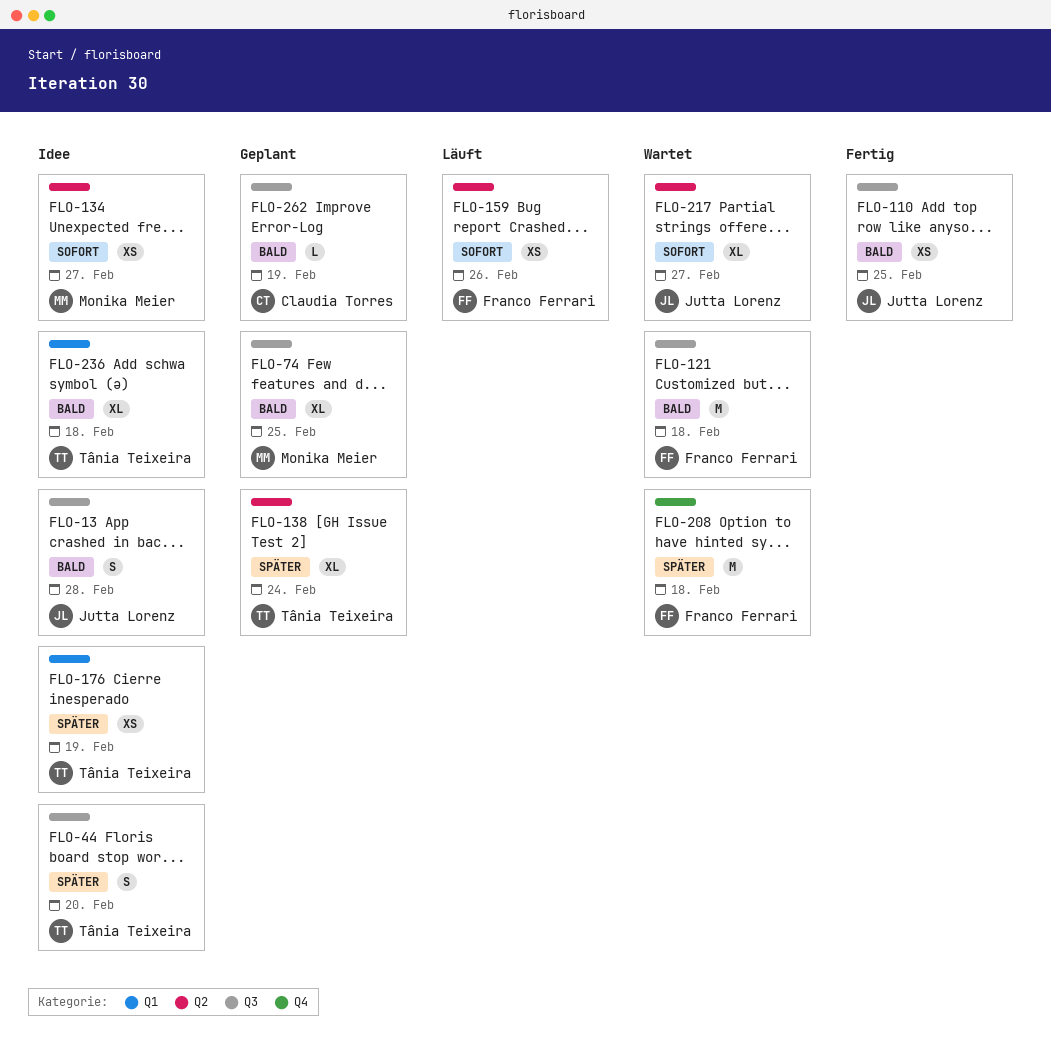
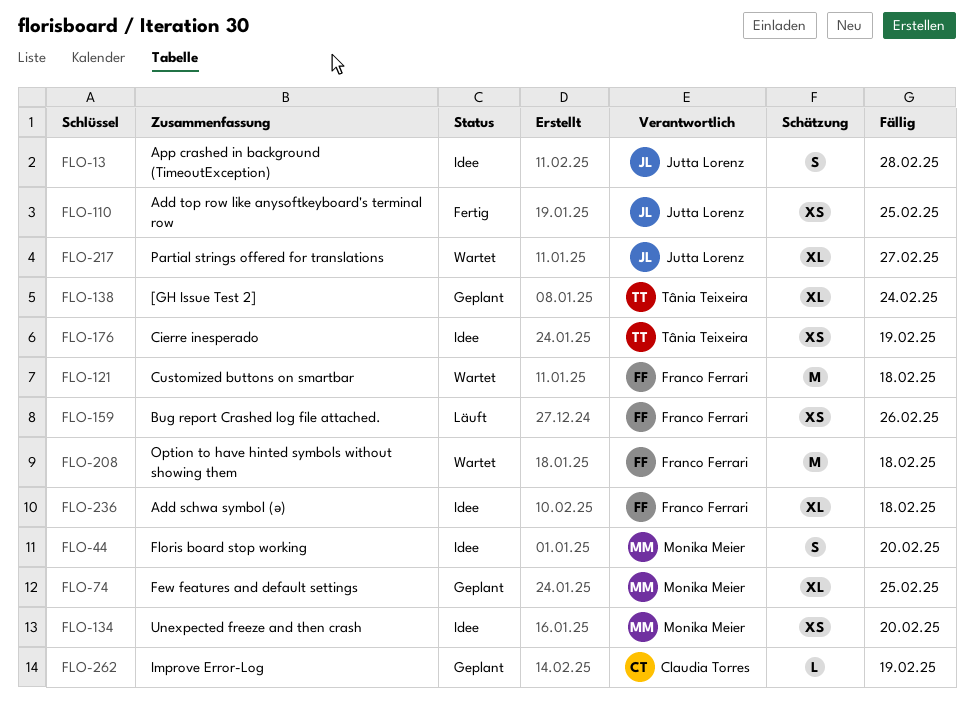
FLO-44, owner: Tânia Teixeira -> Monika Meier
FLO-134, due: Feb 27 -> Feb 20
FLO-236, owner: Tânia Teixeira -> Franco Ferrari

